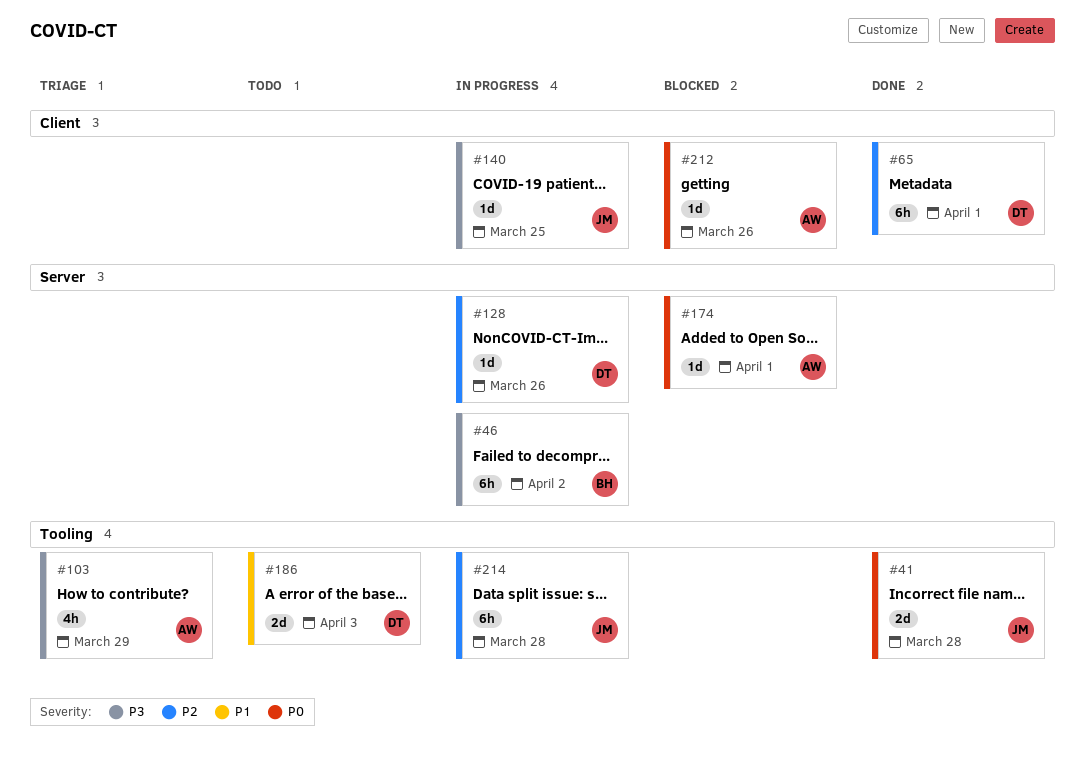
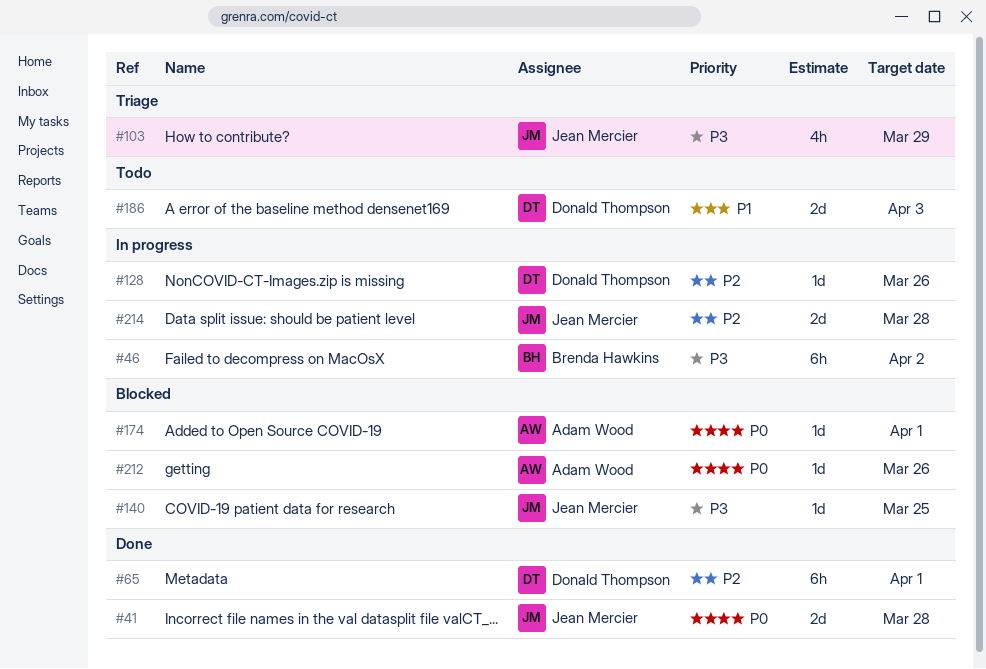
#103, owner: Adam Wood -> Jean Mercier
#140, status: In progress -> Blocked
#214, estimate: 6h -> 2d

